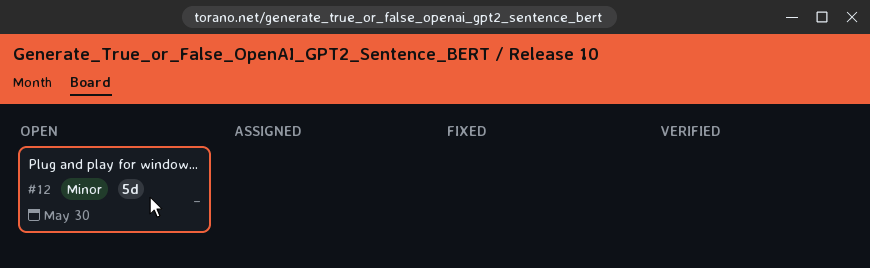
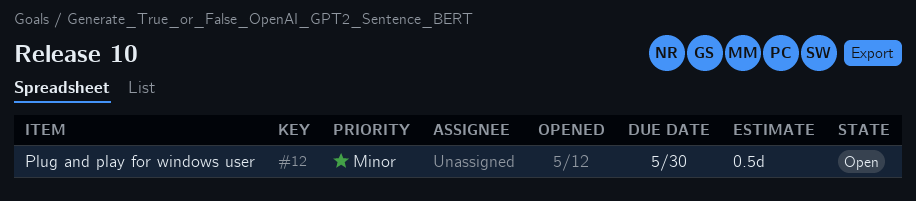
#12, estimate: 5d -> 0.5d

